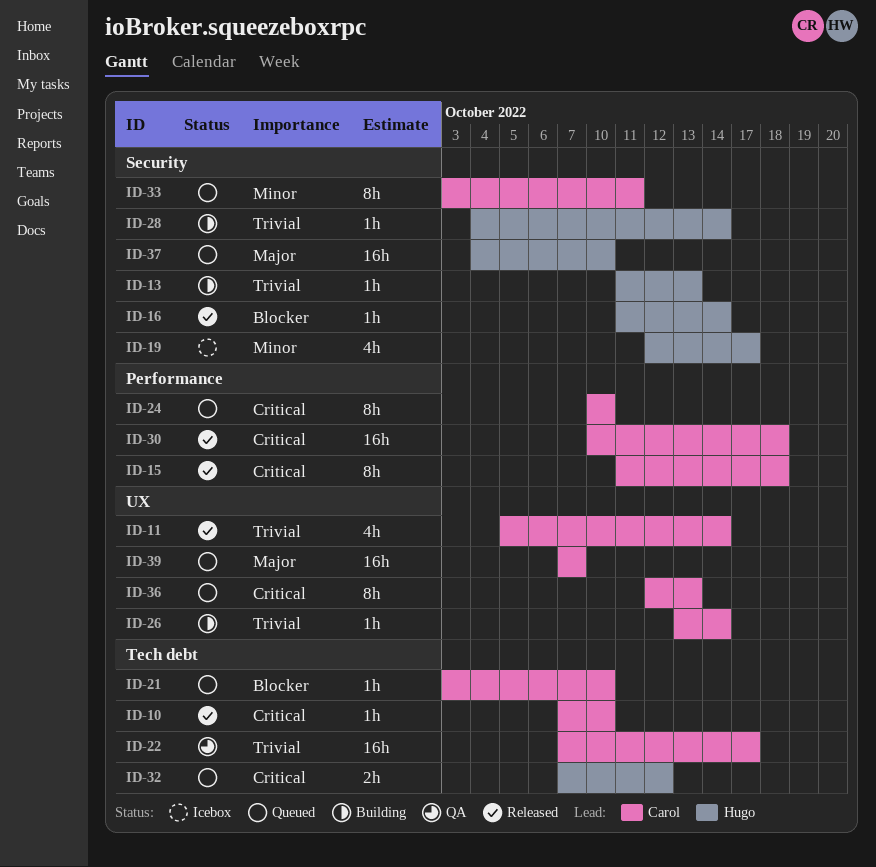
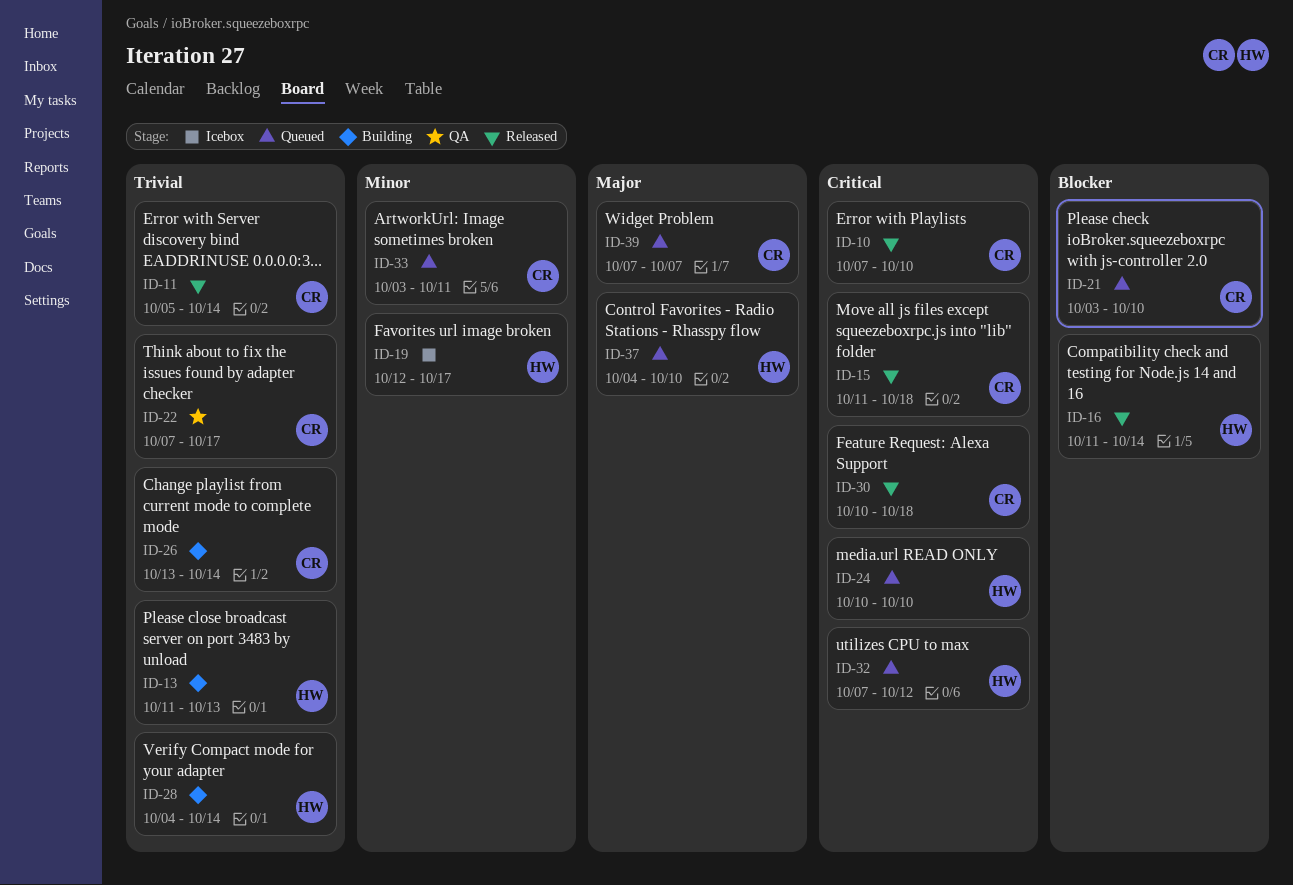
ID-24, owner: Carol -> Hugo
ID-36: present -> none

